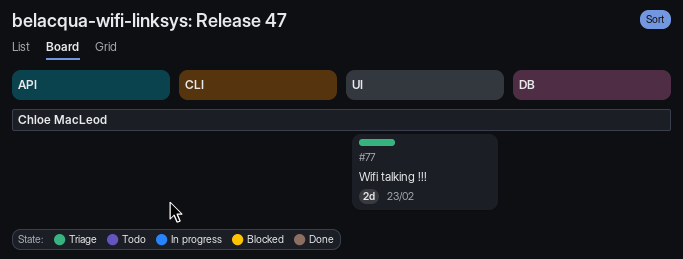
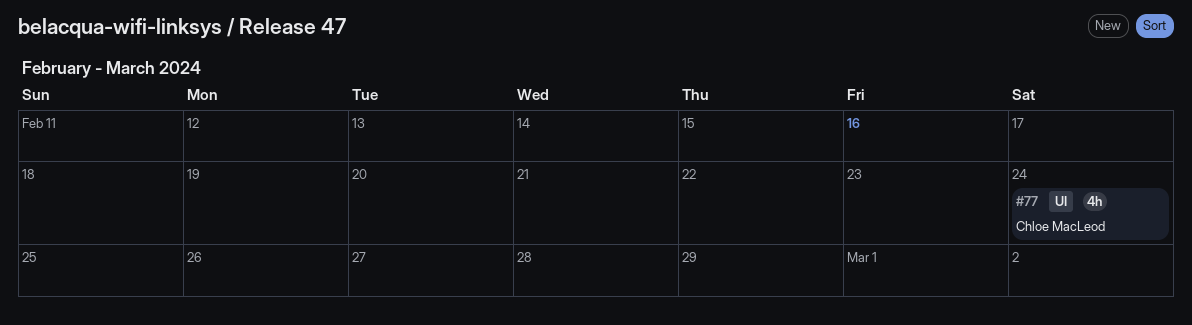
#77, estimate: 2d -> 4h
#77, due: Feb 23 -> Feb 24

